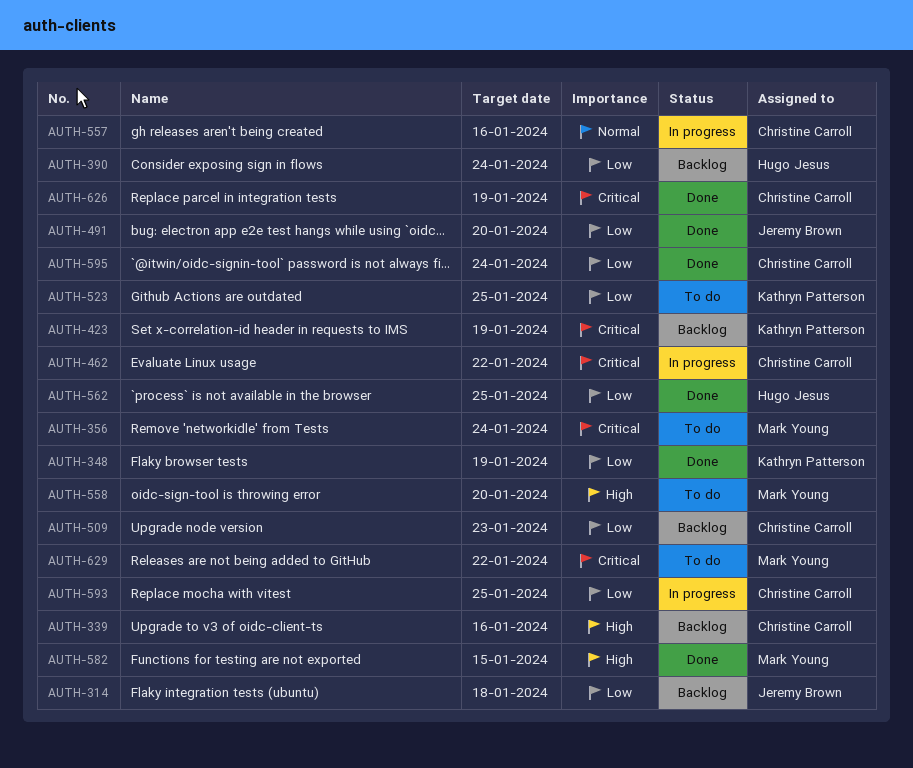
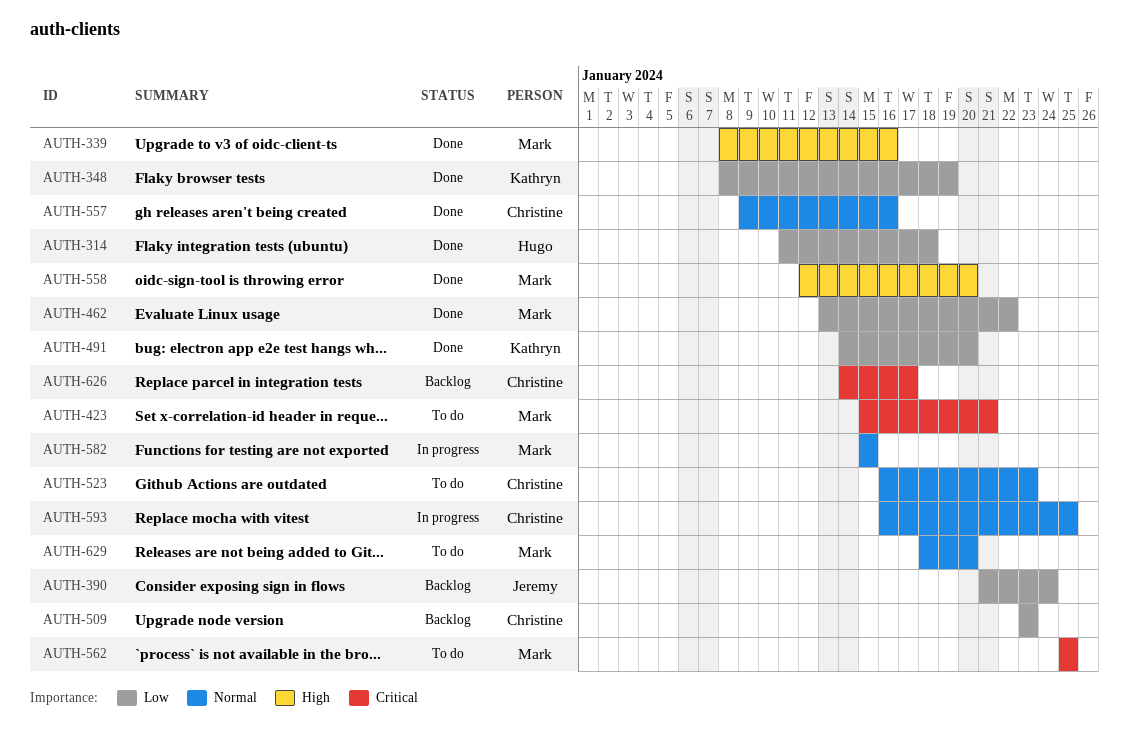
AUTH-314, status: Backlog -> Done
AUTH-314, owner: Jeremy Brown -> Hugo Jesus
AUTH-339, status: Backlog -> Done
AUTH-339, owner: Christine Carroll -> Mark Young
AUTH-356: present -> none
AUTH-390, owner: Hugo Jesus -> Jeremy Brown
AUTH-423, status: Backlog -> To do
AUTH-423, owner: Kathryn Patterson -> Mark Young
AUTH-423, due: Jan 19 -> Jan 21
AUTH-462, status: In progress -> Done
AUTH-462, owner: Christine Carroll -> Mark Young
AUTH-462, priority: Critical -> Low
AUTH-491, owner: Jeremy Brown -> Kathryn Patterson
AUTH-523, owner: Kathryn Patterson -> Christine Carroll
AUTH-523, priority: Low -> Normal
AUTH-523, due: Jan 25 -> Jan 23
AUTH-557, status: In progress -> Done
AUTH-558, status: To do -> Done
AUTH-562, status: Done -> To do
AUTH-562, owner: Hugo Jesus -> Mark Young
AUTH-562, priority: Low -> Critical
AUTH-582, status: Done -> In progress
AUTH-582, priority: High -> Normal
AUTH-593, priority: Low -> Normal
AUTH-595: present -> none
AUTH-626, status: Done -> Backlog
AUTH-626, due: Jan 19 -> Jan 17
AUTH-629, priority: Critical -> Normal
AUTH-629, due: Jan 22 -> Jan 20

